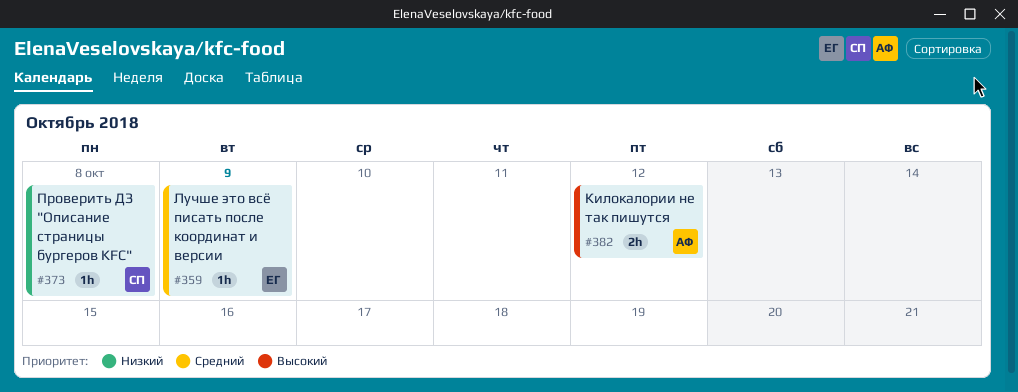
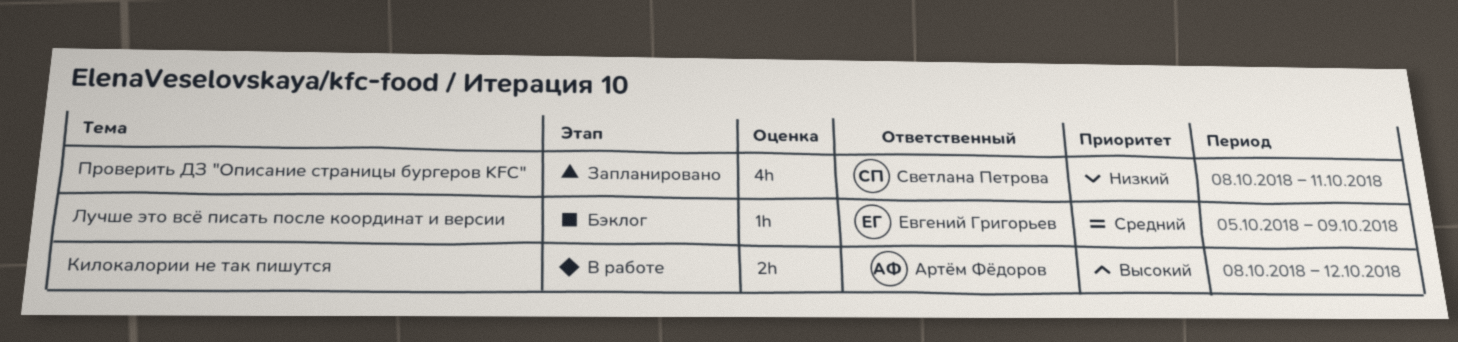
Проверить ДЗ "Описание страницы бургеров KFC", estimate: 1h -> 4h
Проверить ДЗ "Описание страницы бургеров KFC", due: Oct 8 -> Oct 11

